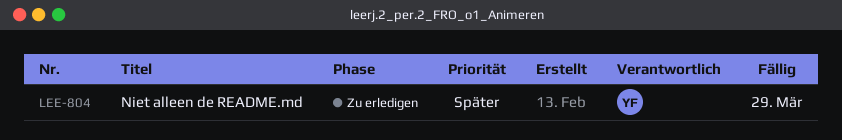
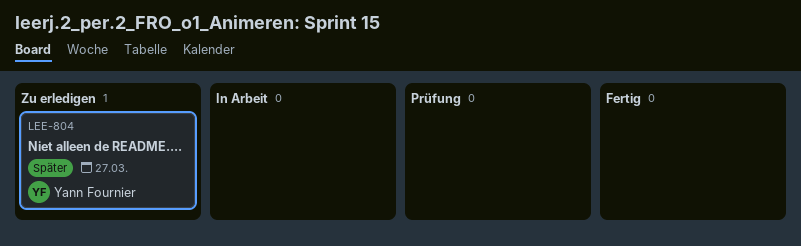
LEE-804, due: Mar 29 -> Mar 27

